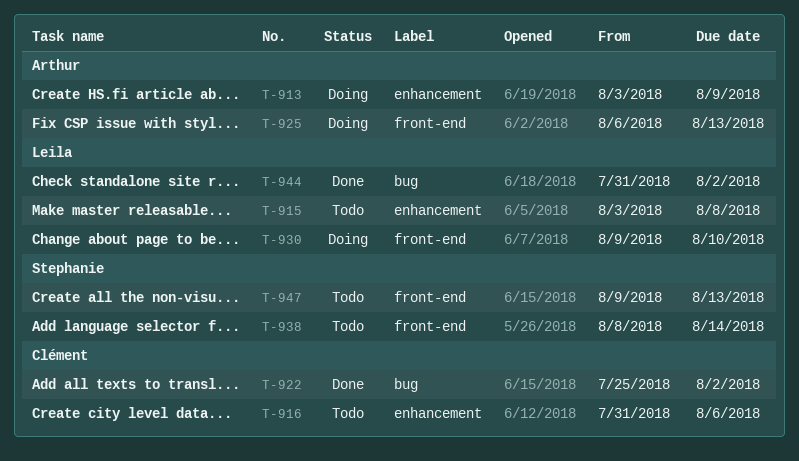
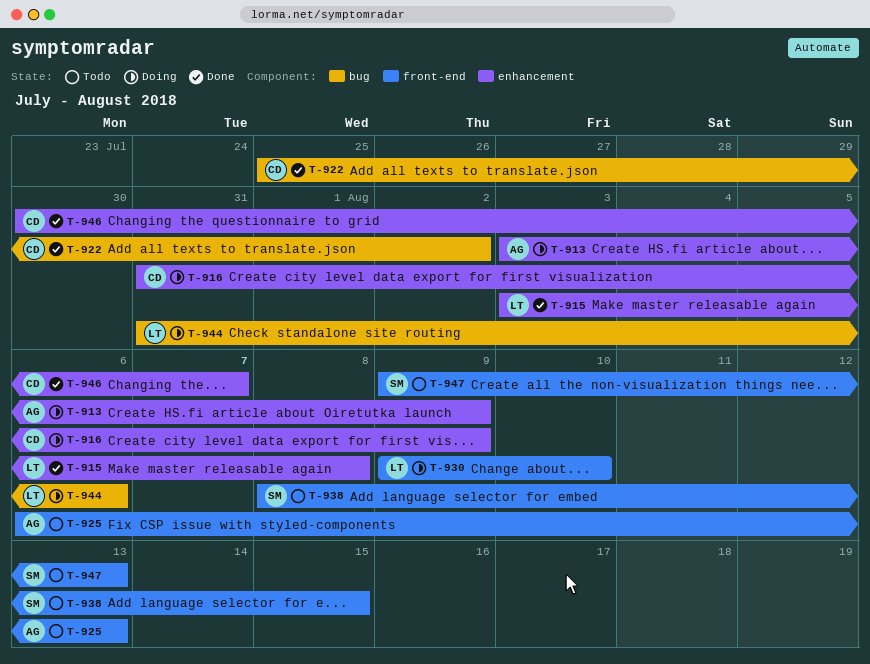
T-915, status: Todo -> Done
T-916, status: Todo -> Doing
T-916, due: Aug 6 -> Aug 9
T-925, status: Doing -> Todo
T-938, due: Aug 14 -> Aug 15
T-944, status: Done -> Doing
T-944, due: Aug 2 -> Aug 6
T-946: none -> present

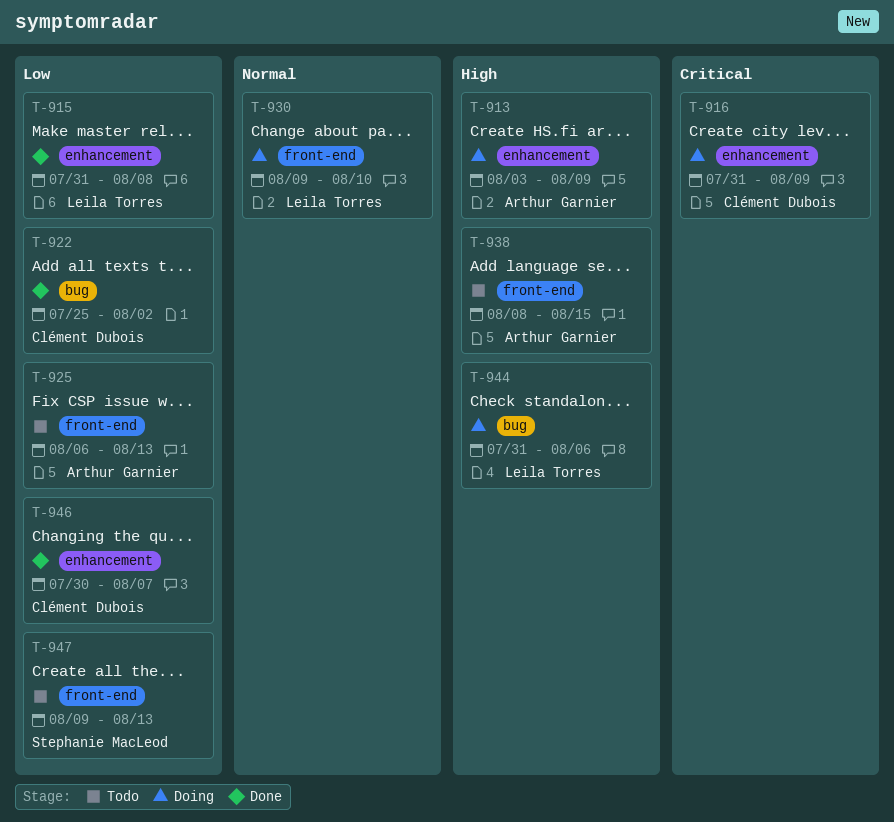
T-915, start: Aug 3 -> Jul 31
T-938, owner: Stephanie MacLeod -> Arthur Garnier

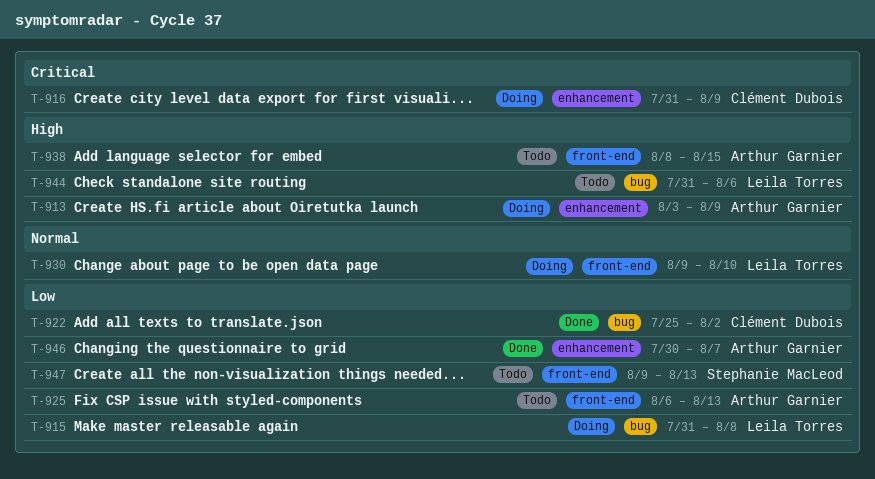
T-915, status: Done -> Doing
T-915, label: enhancement -> bug
T-944, status: Doing -> Todo
T-946, owner: Clément Dubois -> Arthur Garnier

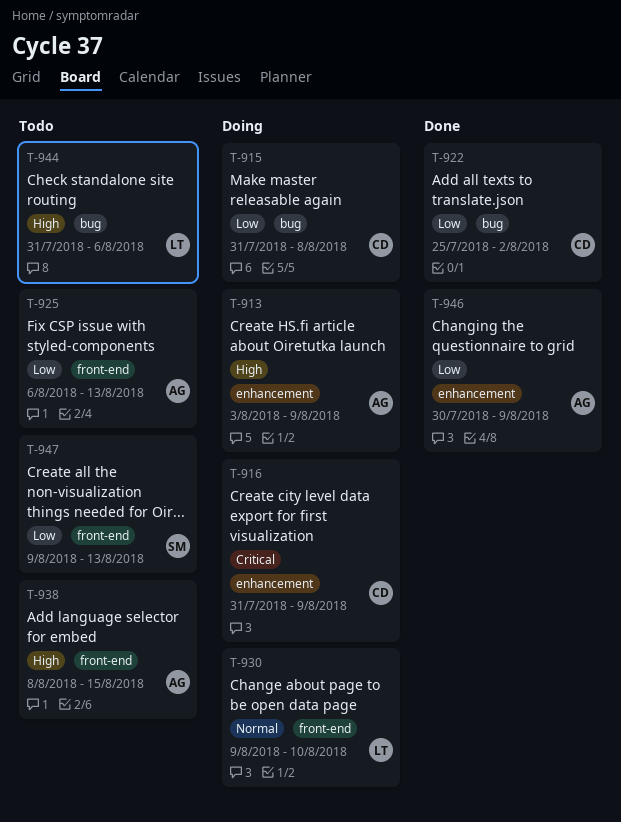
T-915, owner: Leila Torres -> Clément Dubois
T-946, due: Aug 7 -> Aug 9

